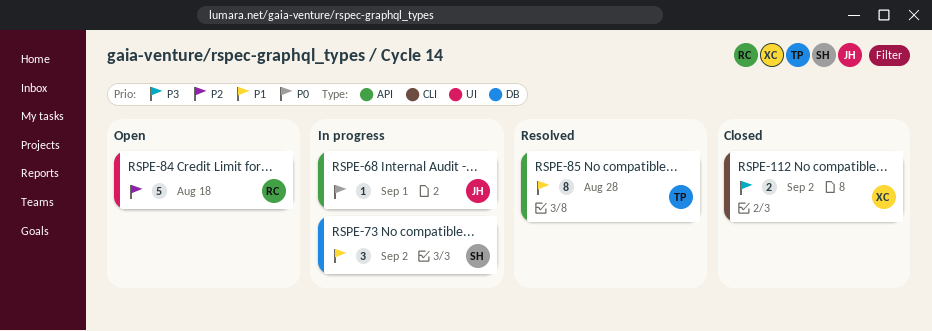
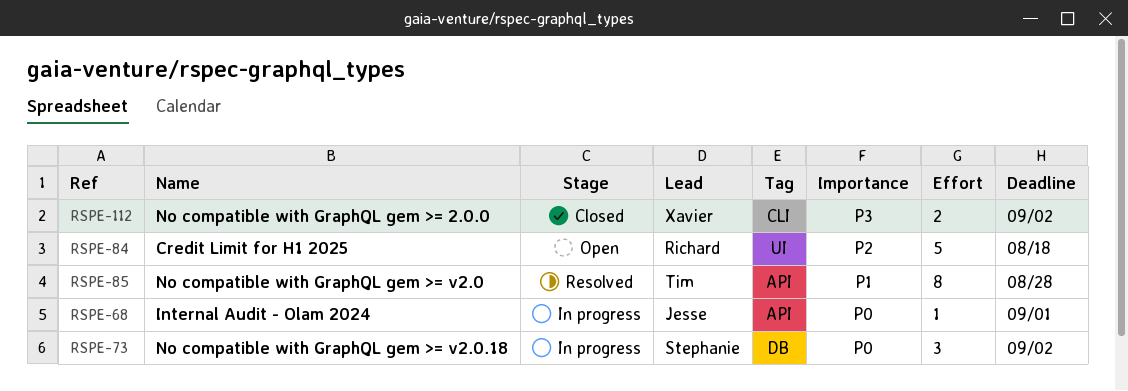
RSPE-73, priority: P1 -> P0

